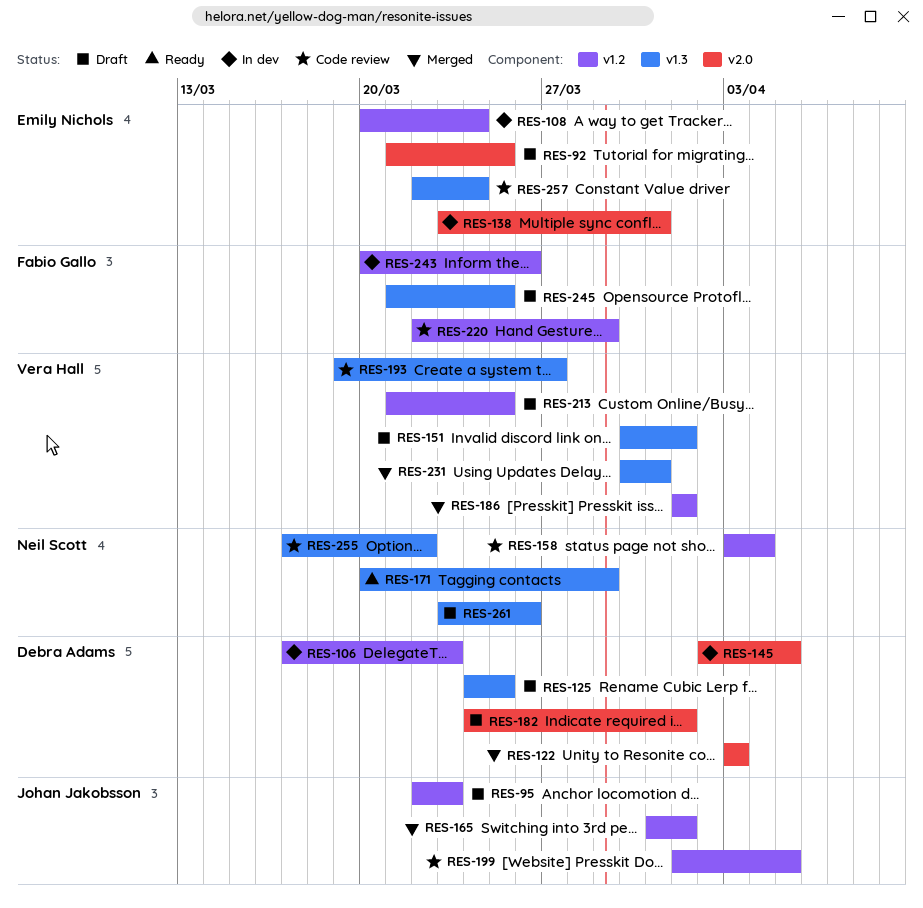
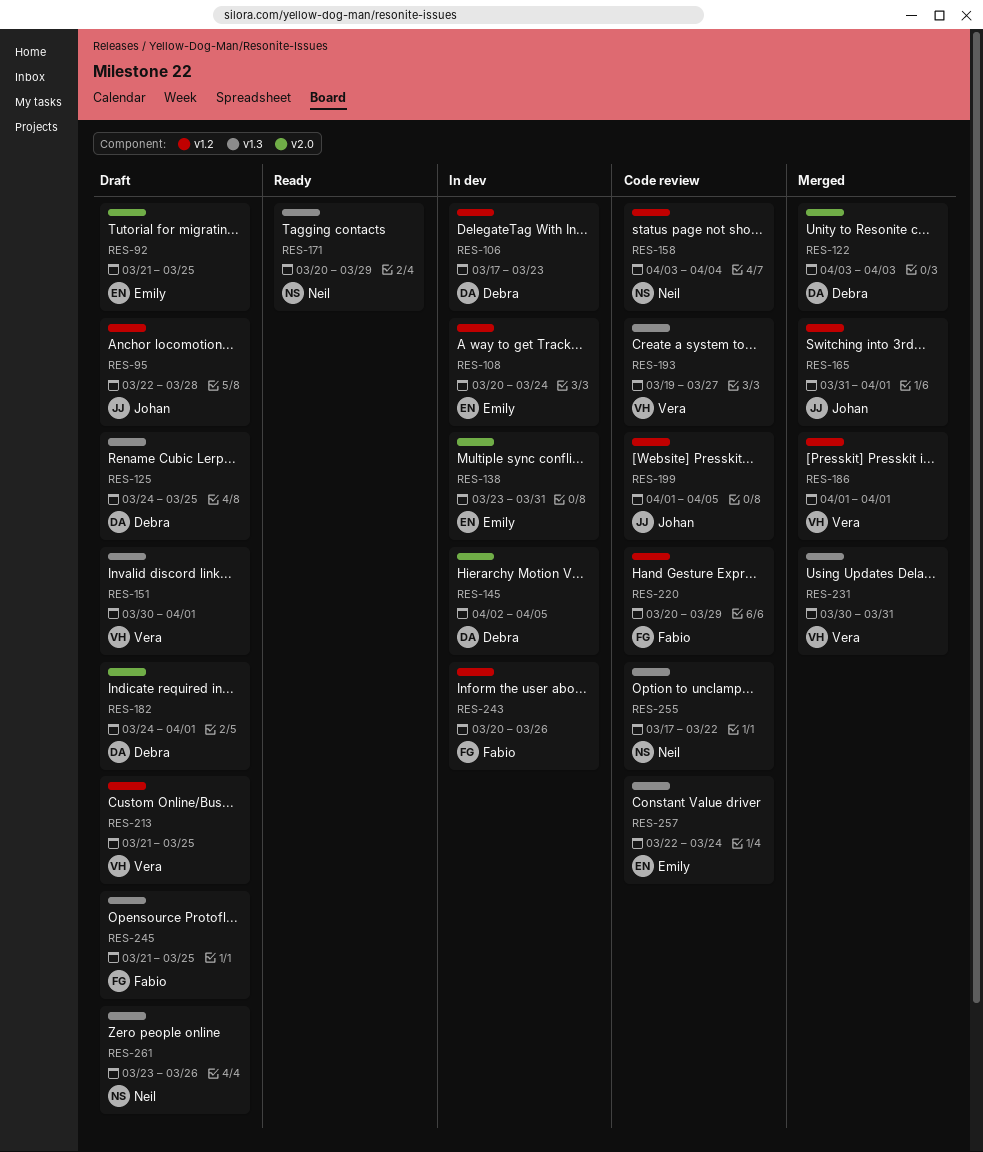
RES-95, due: Mar 23 -> Mar 28
RES-220, start: Mar 22 -> Mar 20

